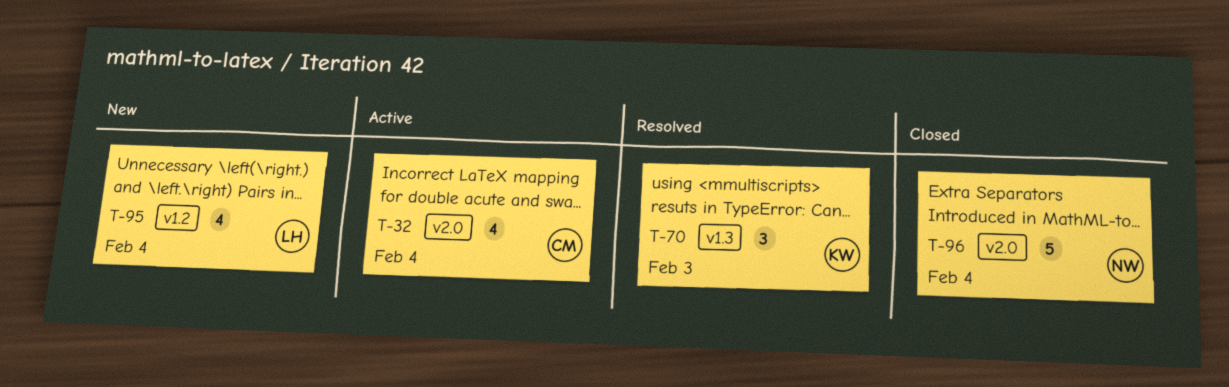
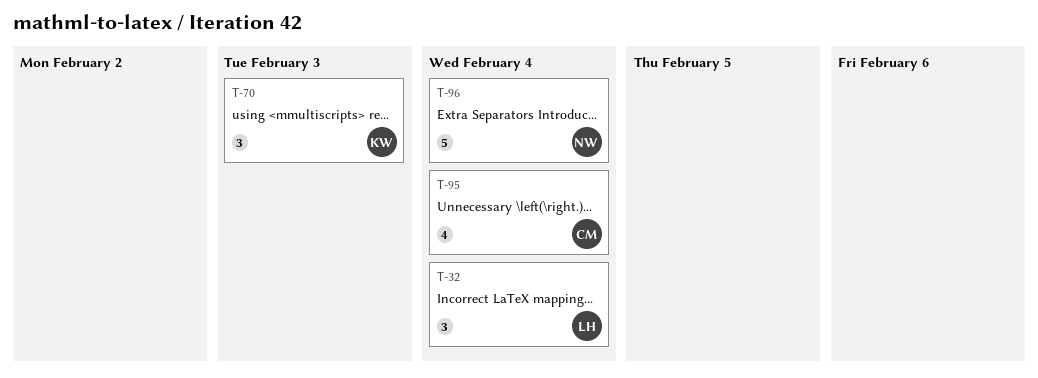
T-32, owner: CM -> LH
T-32, estimate: 4 -> 3
T-95, owner: LH -> CM

